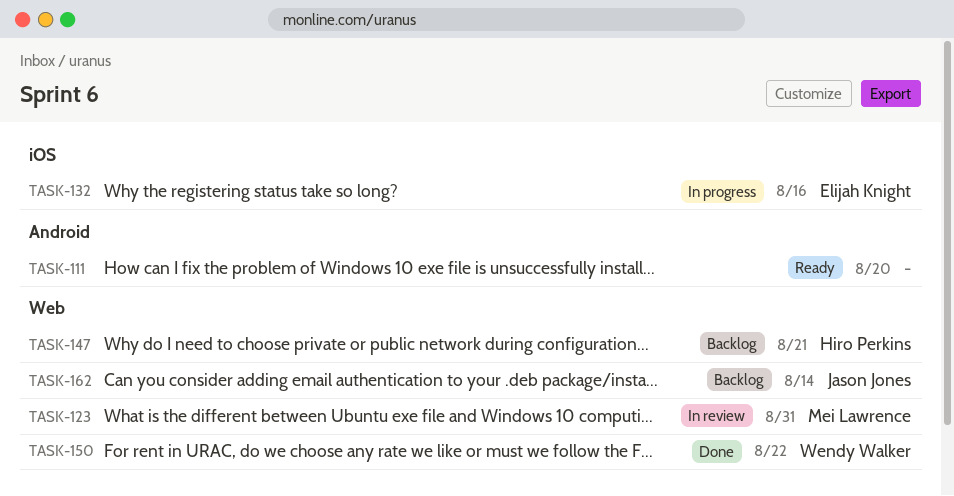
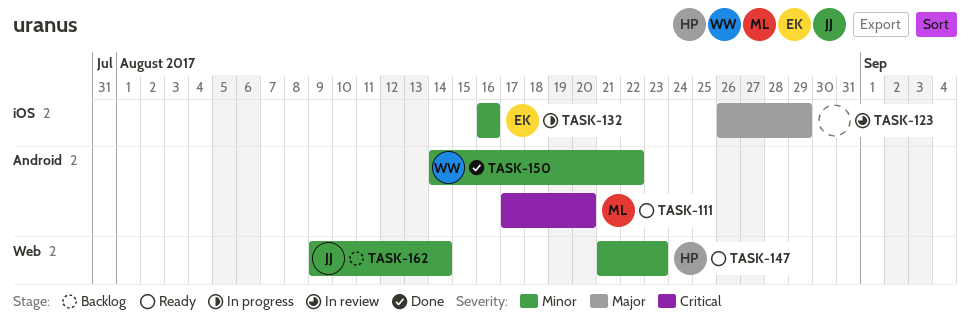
TASK-111, owner: none -> Mei Lawrence
TASK-123, owner: Mei Lawrence -> none
TASK-123, label: Web -> iOS
TASK-123, due: Aug 31 -> Aug 29
TASK-147, status: Backlog -> Ready
TASK-147, due: Aug 21 -> Aug 23
TASK-150, label: Web -> Android

